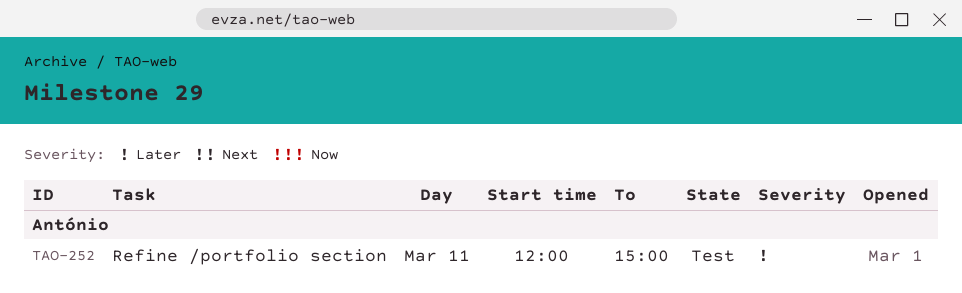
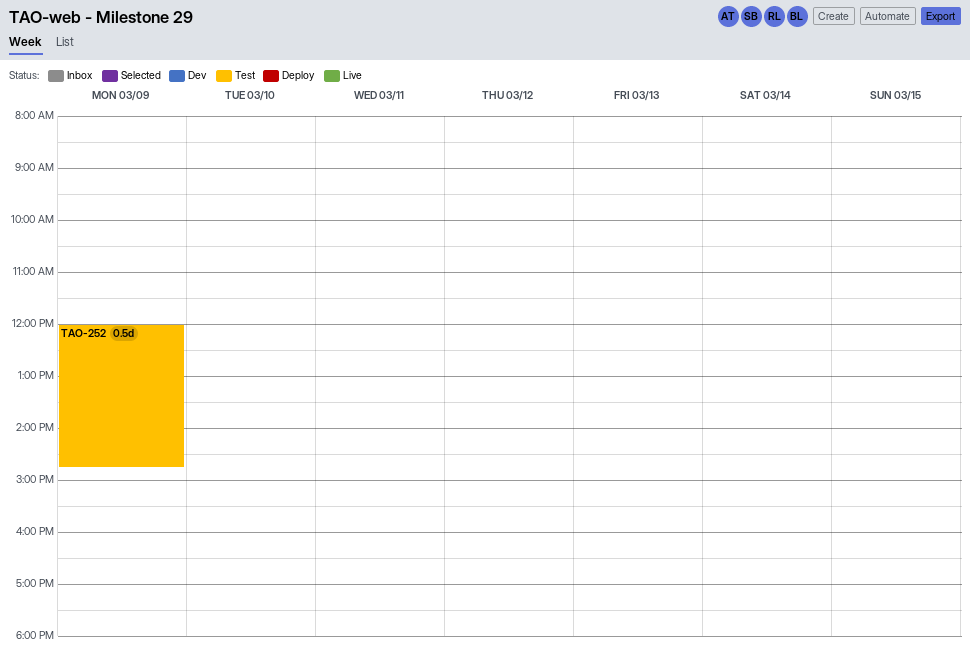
TAO-252, day: Mar 11 -> Mar 9
TAO-252, ends: 15:00 -> 14:45

